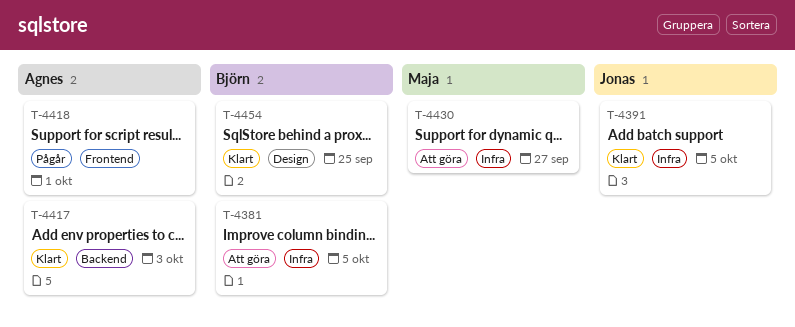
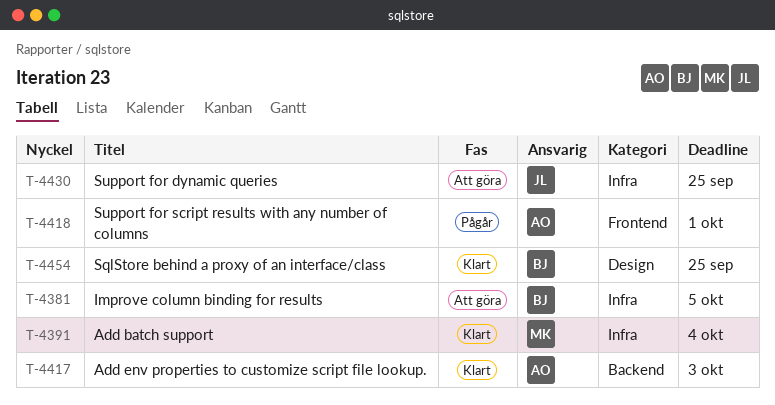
T-4391, owner: Jonas -> Maja
T-4391, due: Oct 5 -> Oct 4
T-4430, owner: Maja -> Jonas
T-4430, due: Sep 27 -> Sep 25

